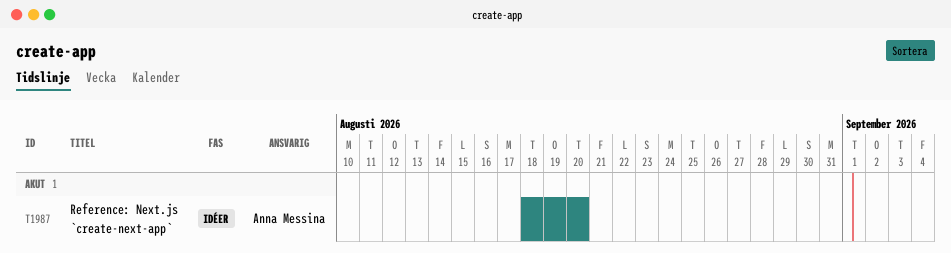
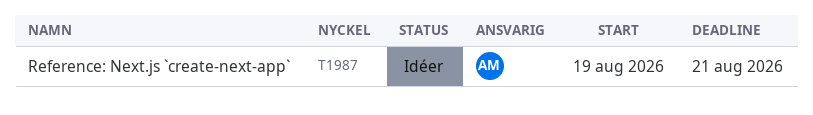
T1987, start: Aug 18 -> Aug 19
T1987, due: Aug 20 -> Aug 21

